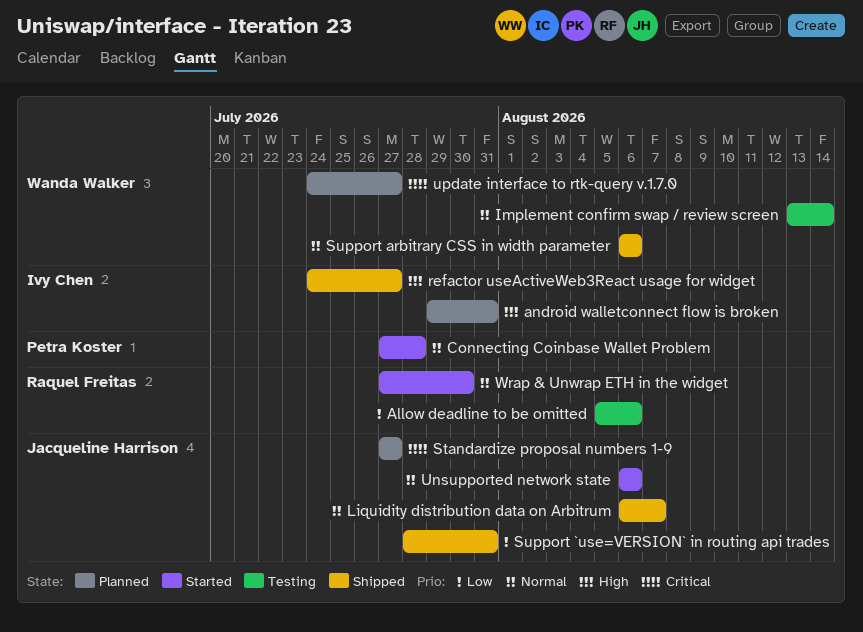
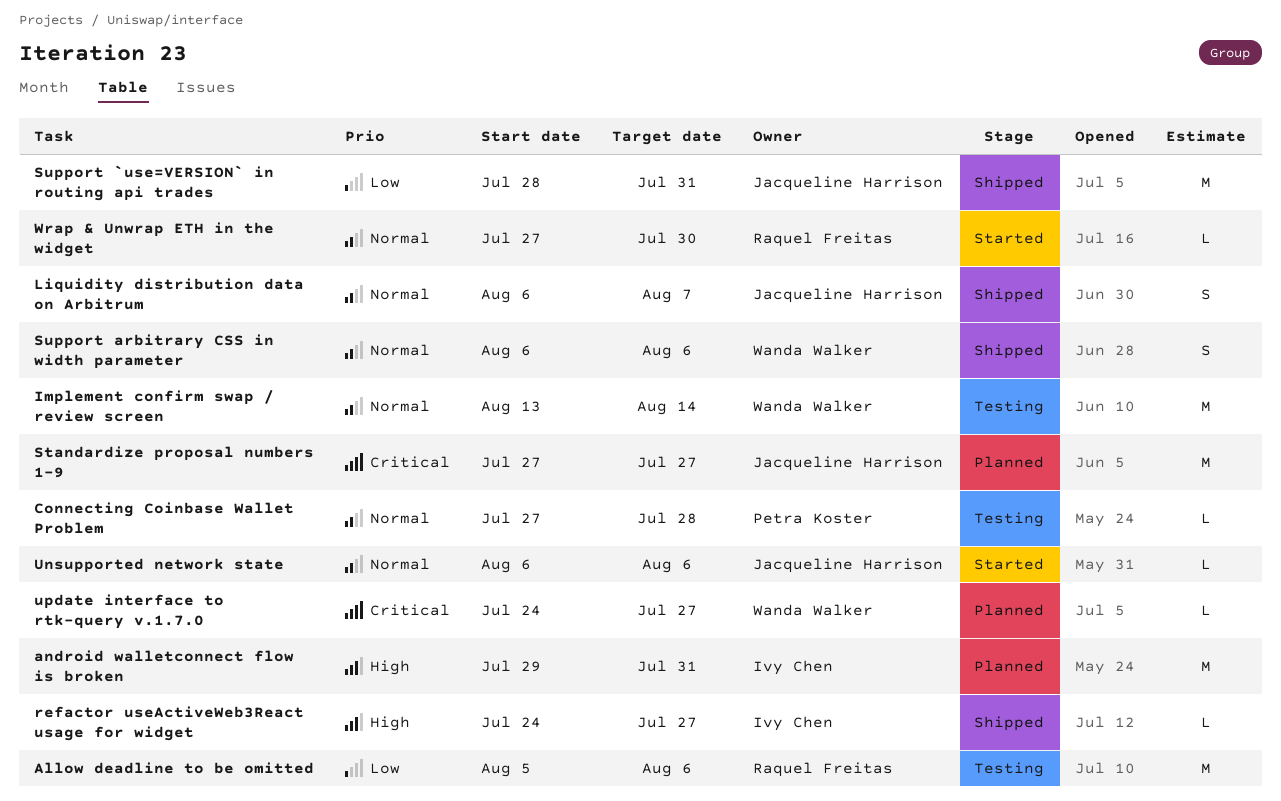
Connecting Coinbase Wallet Problem, status: Started -> Testing

